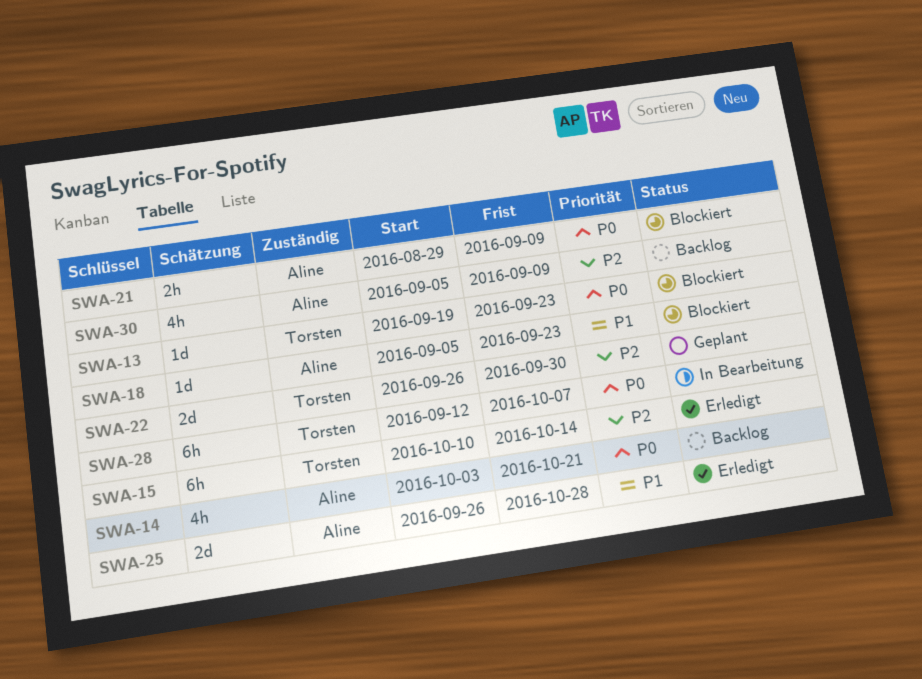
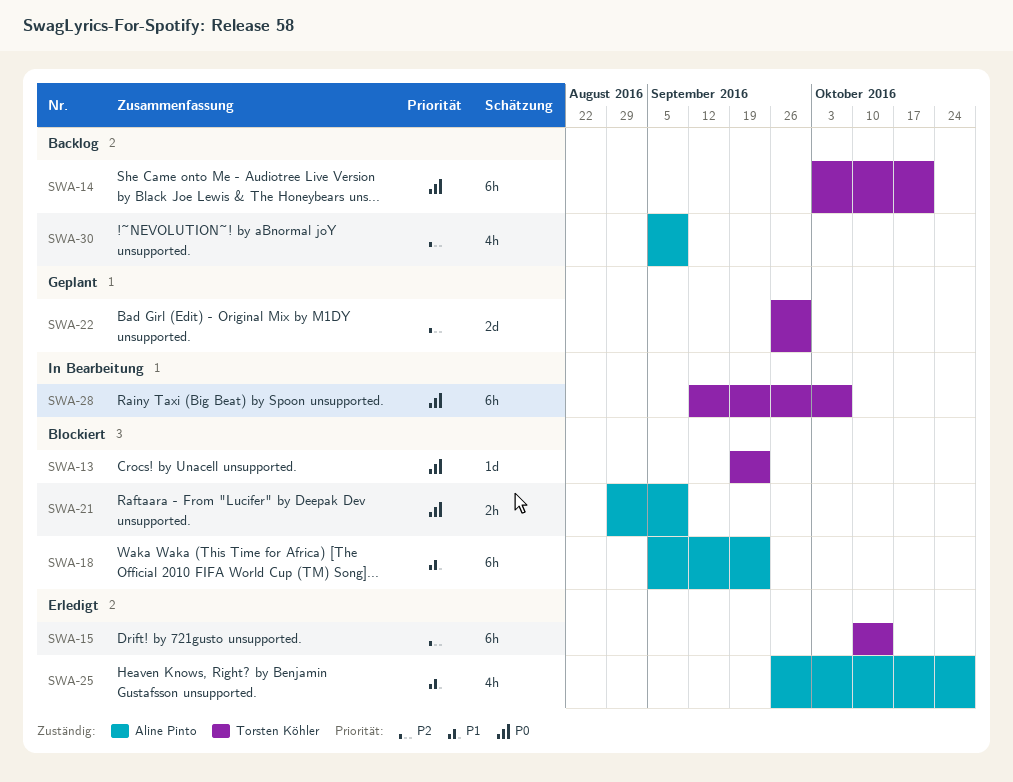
SWA-14, owner: Aline Pinto -> Torsten Köhler
SWA-14, estimate: 4h -> 6h
SWA-18, estimate: 1d -> 6h
SWA-25, estimate: 2d -> 4h

